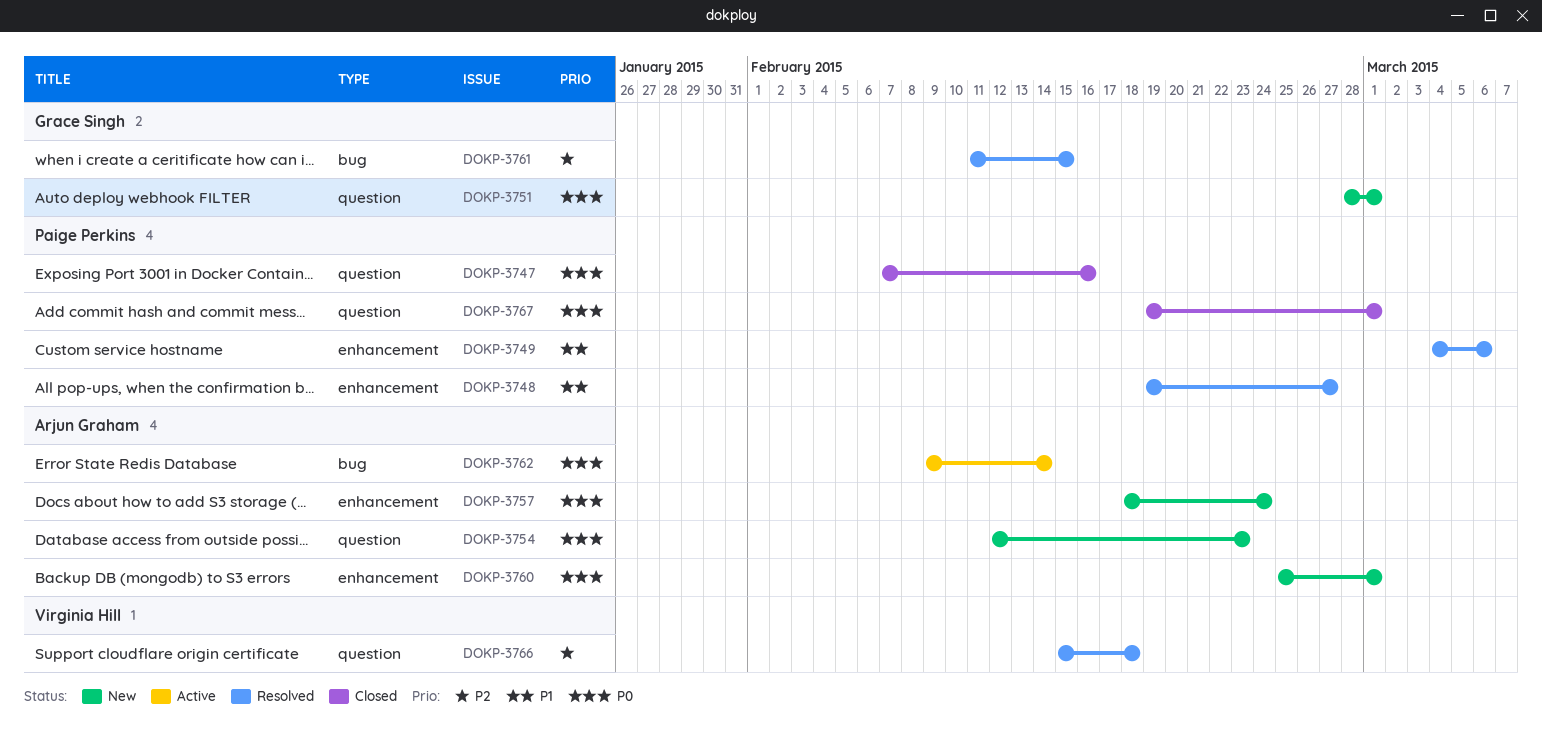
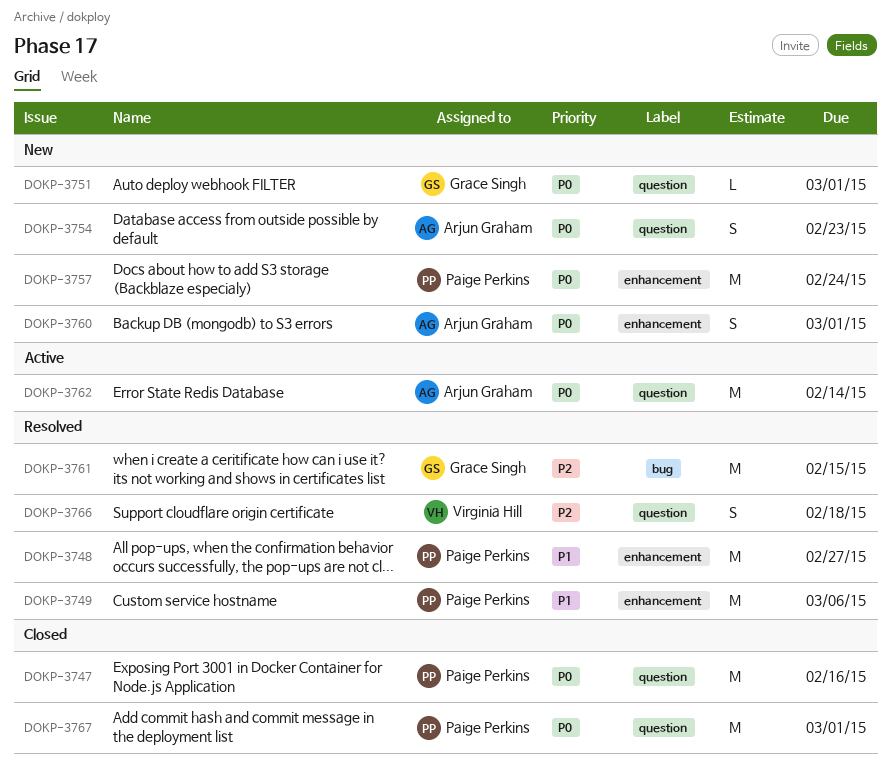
DOKP-3757, owner: Arjun Graham -> Paige Perkins
DOKP-3762, label: bug -> question

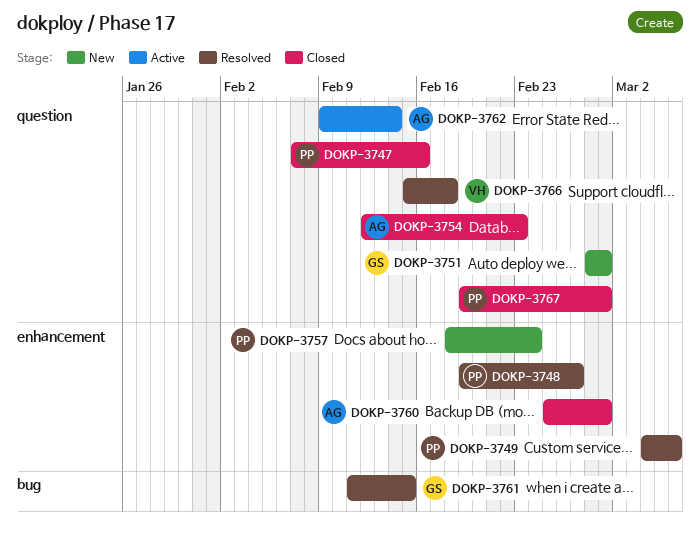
DOKP-3754, status: New -> Closed
DOKP-3760, status: New -> Closed

